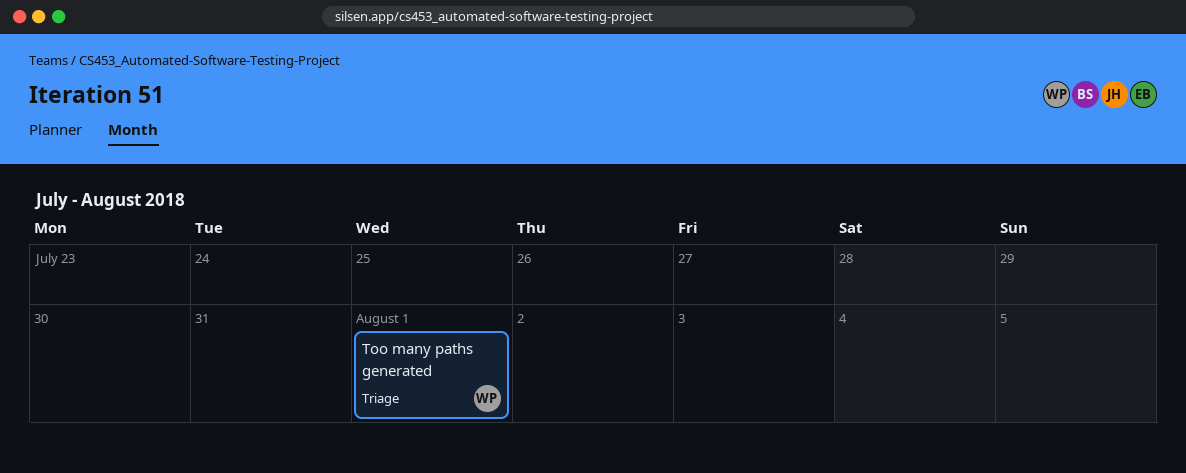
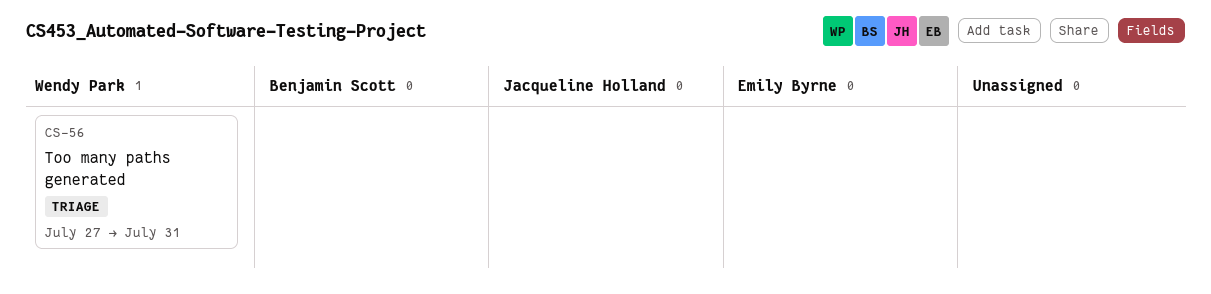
Too many paths generated, due: Aug 1 -> Jul 31

